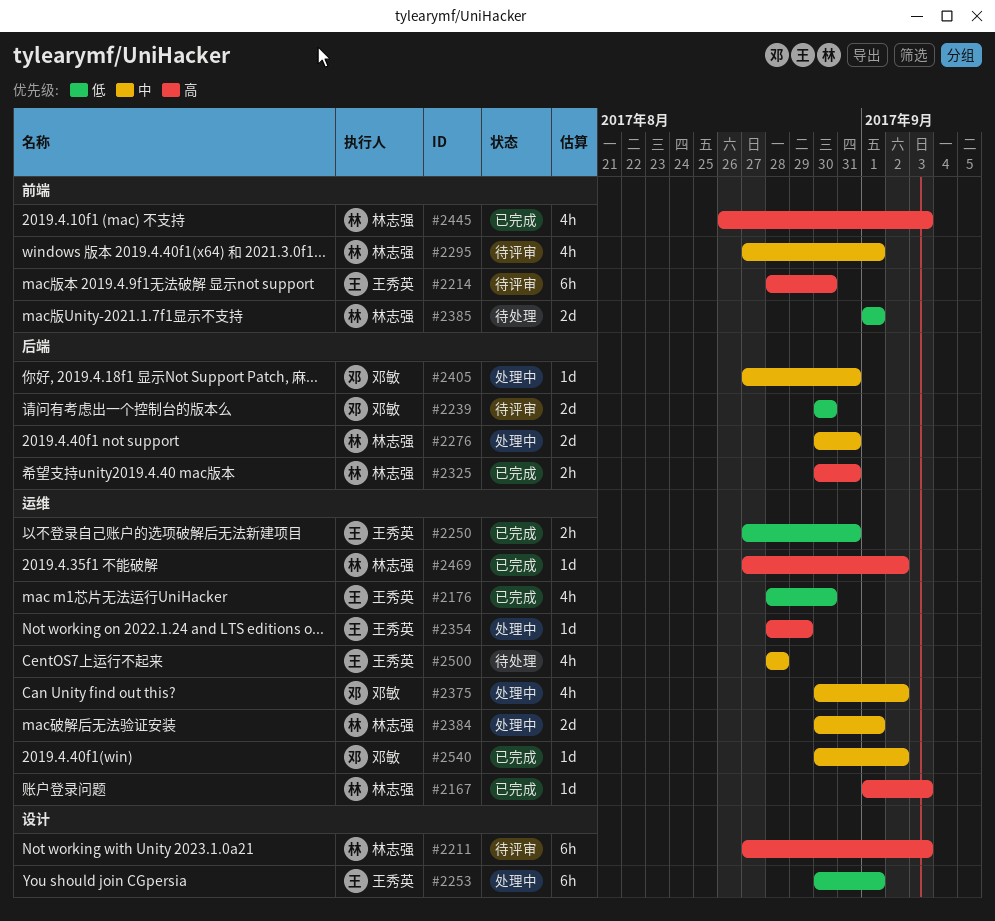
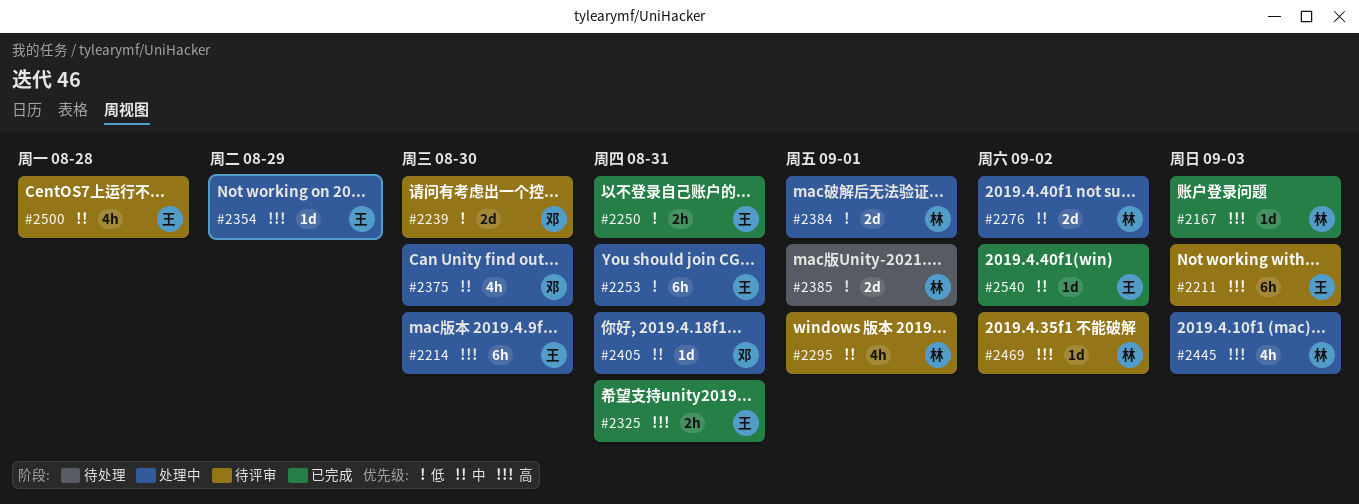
#2176: present -> none
#2211, owner: 林志强 -> 王秀英
#2214, status: 待评审 -> 处理中
#2253, due: Sep 1 -> Aug 31
#2276, due: Aug 31 -> Sep 2
#2325, owner: 林志强 -> 王秀英
#2375, due: Sep 2 -> Aug 30
#2384, priority: 中 -> 低
#2445, status: 已完成 -> 处理中
#2469, status: 已完成 -> 待评审
#2500, status: 待处理 -> 待评审
#2540, owner: 邓敏 -> 王秀英

